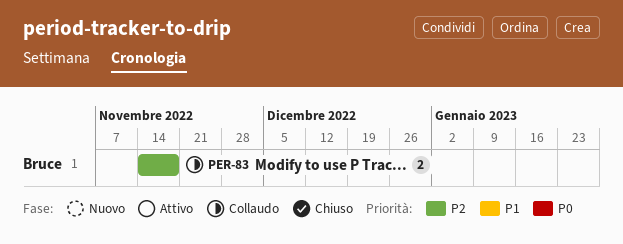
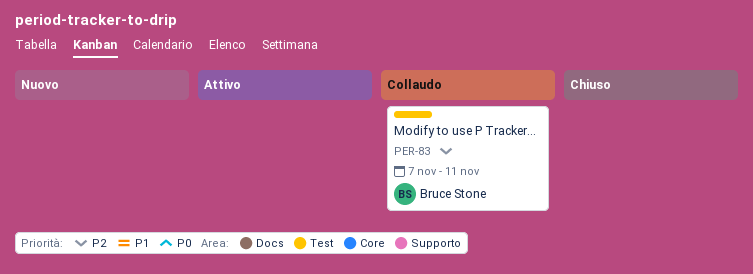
PER-83, start: Nov 14 -> Nov 7
PER-83, due: Nov 18 -> Nov 11

